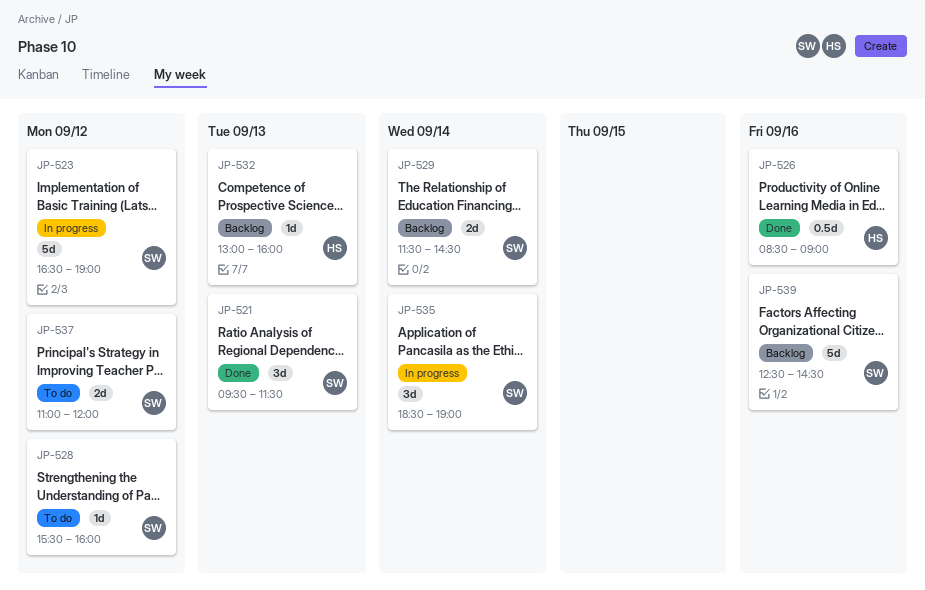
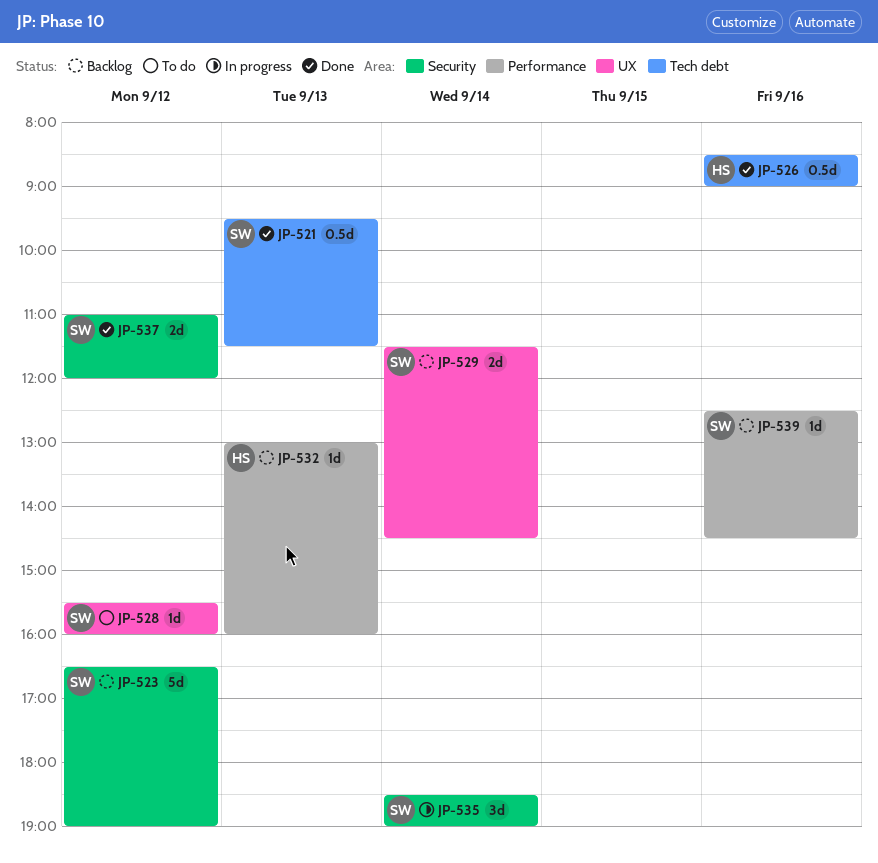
JP-521, estimate: 3d -> 0.5d
JP-523, status: In progress -> Backlog
JP-537, status: To do -> Done
JP-539, estimate: 5d -> 1d

